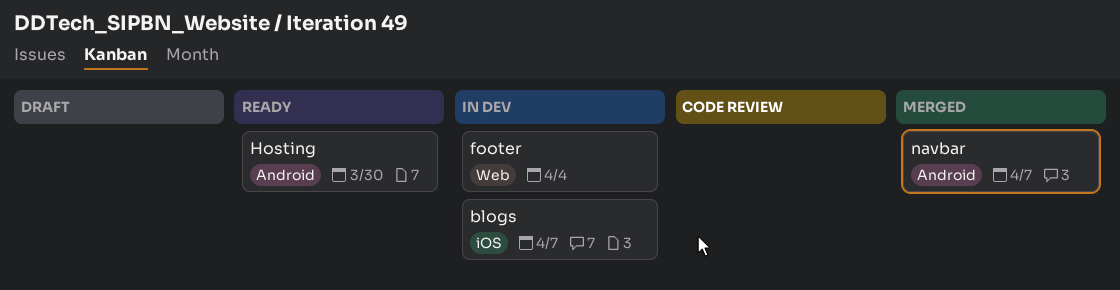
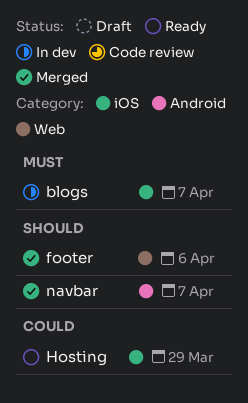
footer, status: In dev -> Merged
footer, due: Apr 4 -> Apr 6
Hosting, label: Android -> iOS
Hosting, due: Mar 30 -> Mar 29

